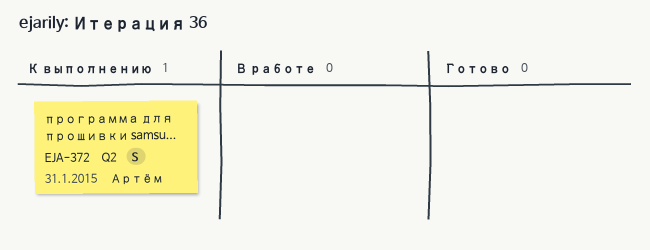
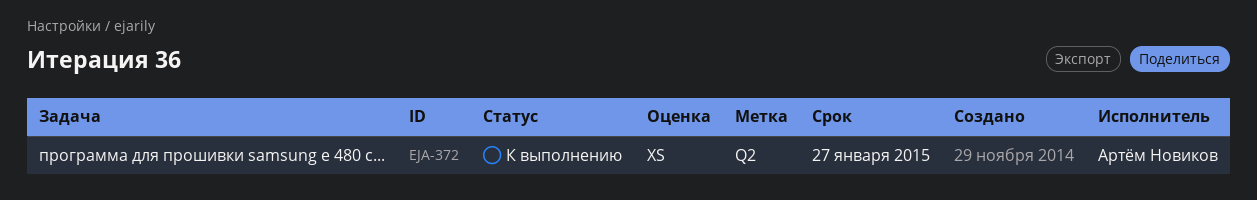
EJA-372, estimate: S -> XS
EJA-372, due: Jan 31 -> Jan 27

